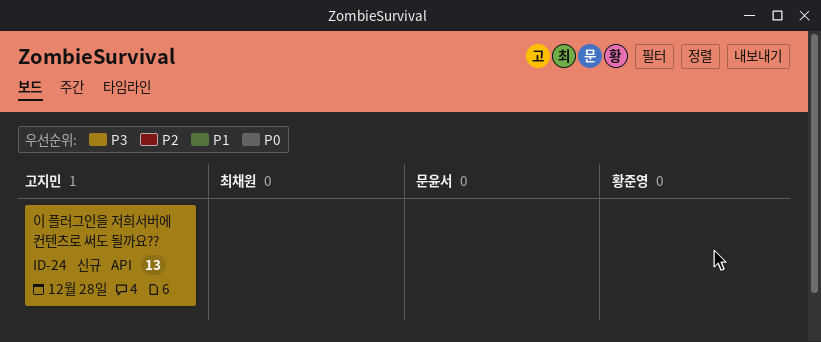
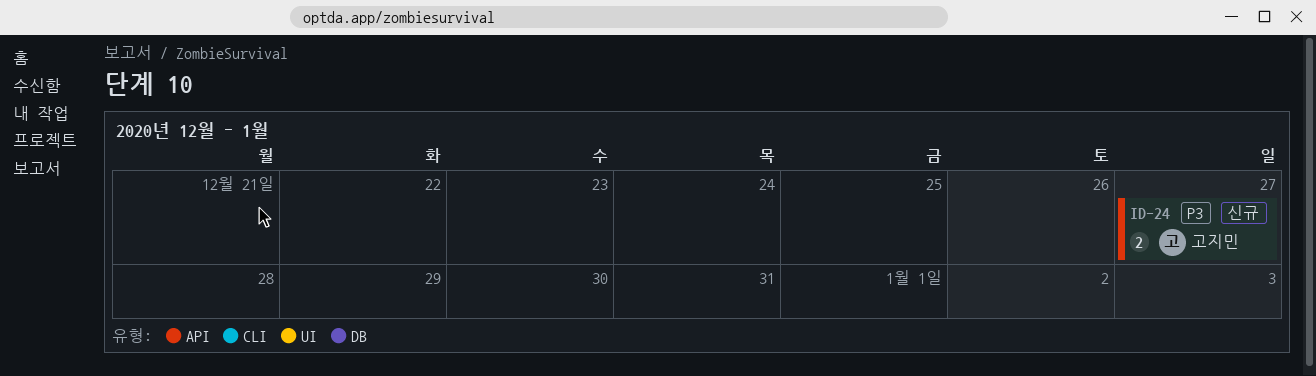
ID-24, estimate: 13 -> 2
ID-24, due: Dec 28 -> Dec 27

